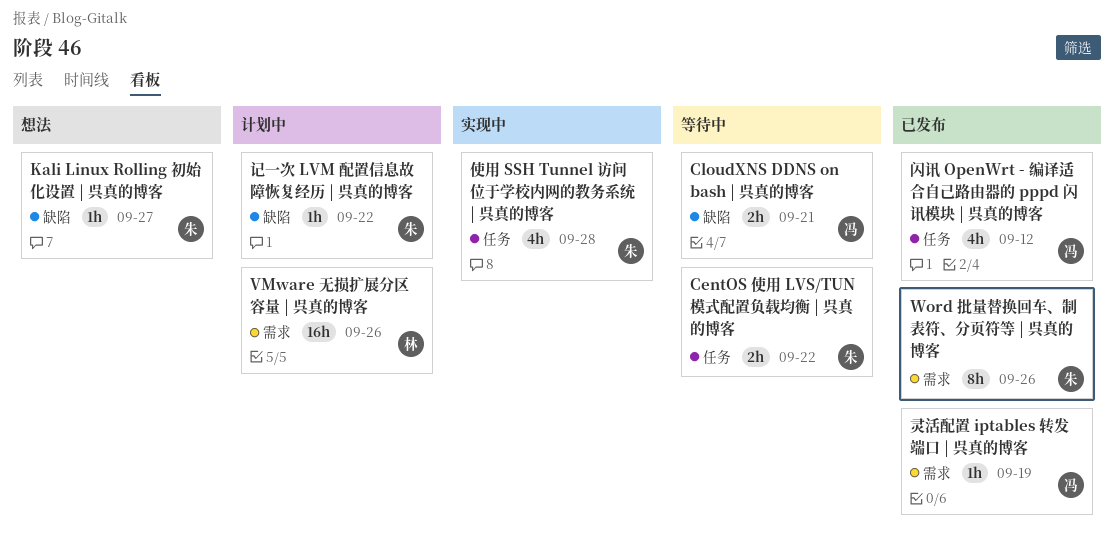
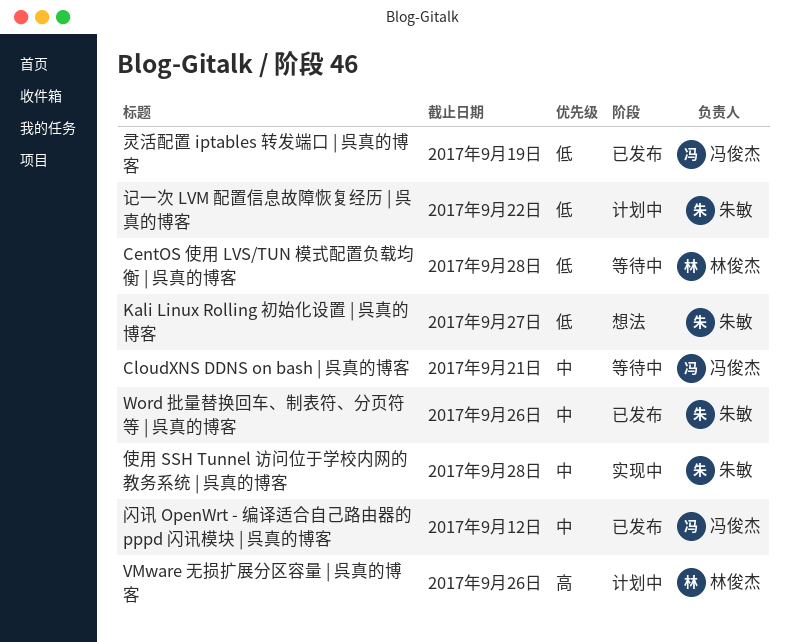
CentOS 使用 LVS/TUN 模式配置负载均衡 | 呉真的博客, owner: 朱敏 -> 林俊杰
CentOS 使用 LVS/TUN 模式配置负载均衡 | 呉真的博客, due: Sep 22 -> Sep 28

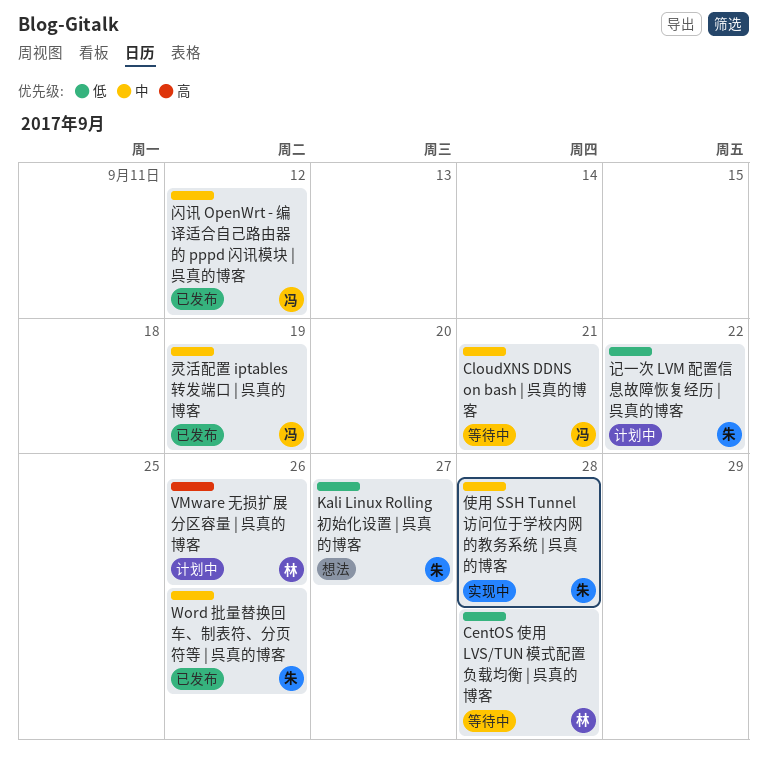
灵活配置 iptables 转发端口 | 呉真的博客, priority: 低 -> 中

